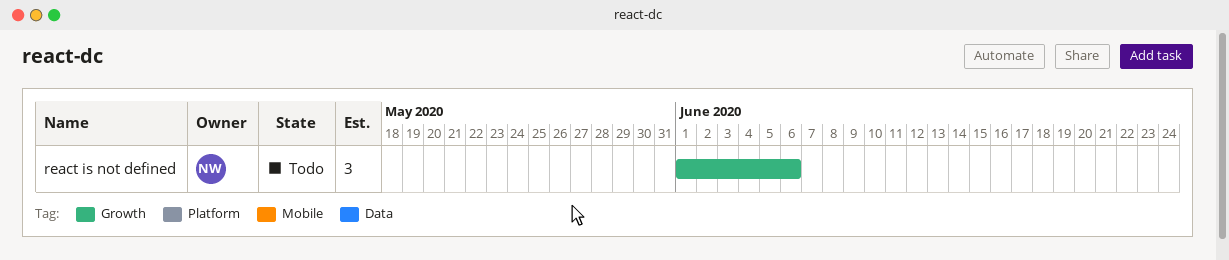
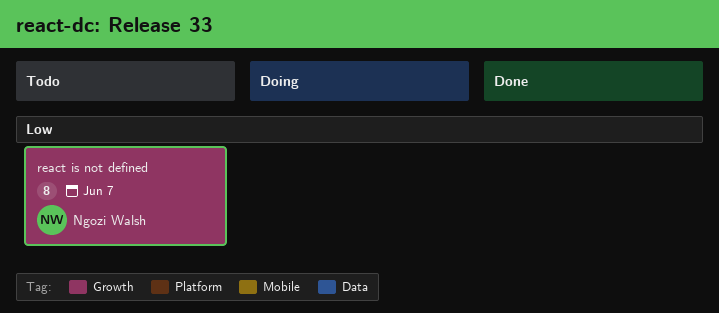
react is not defined, estimate: 3 -> 8
react is not defined, due: Jun 6 -> Jun 7

